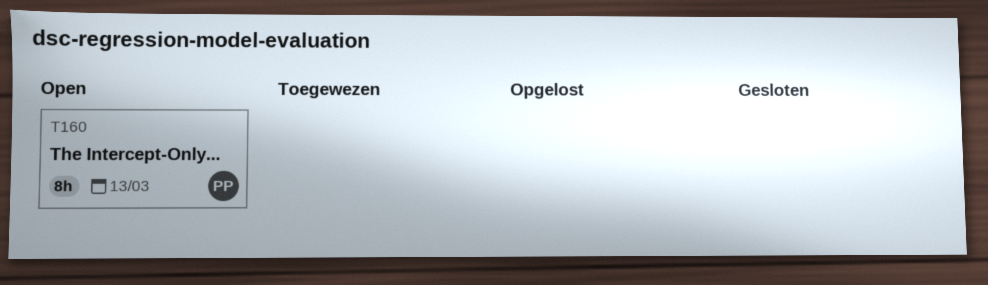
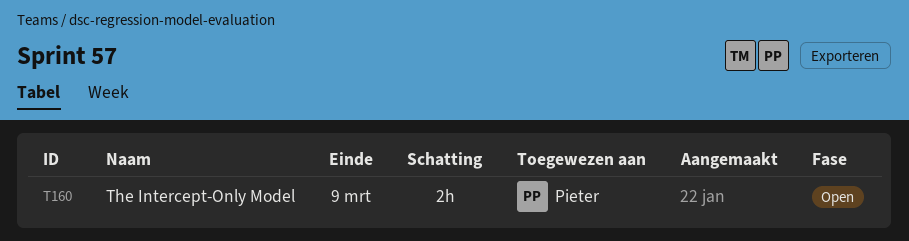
T160, estimate: 8h -> 2h
T160, due: Mar 13 -> Mar 9

